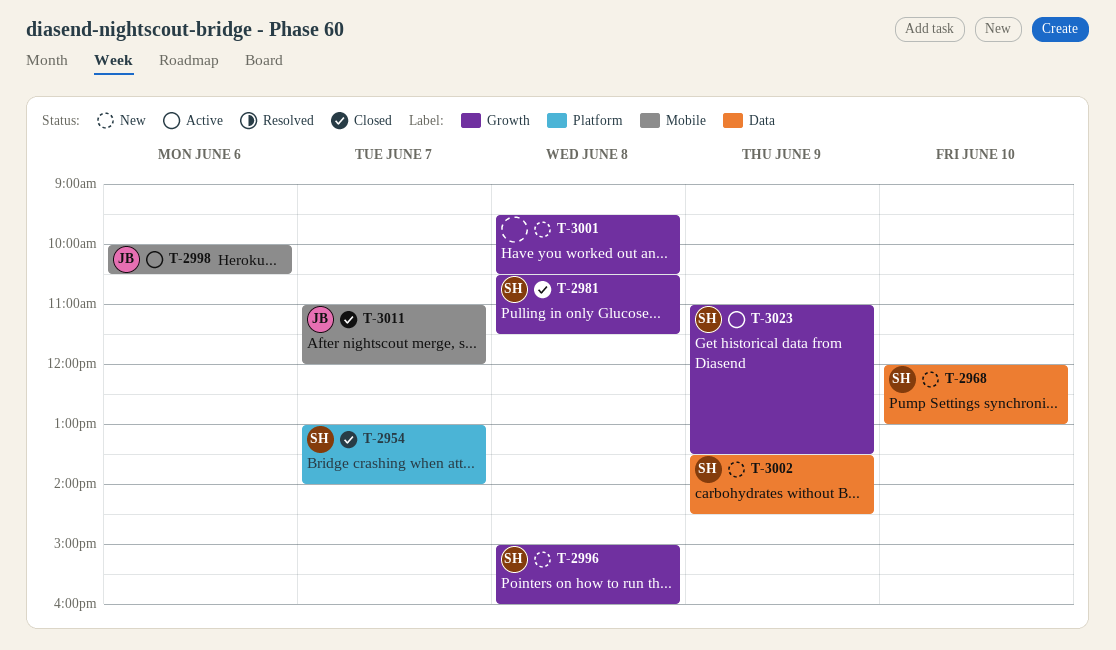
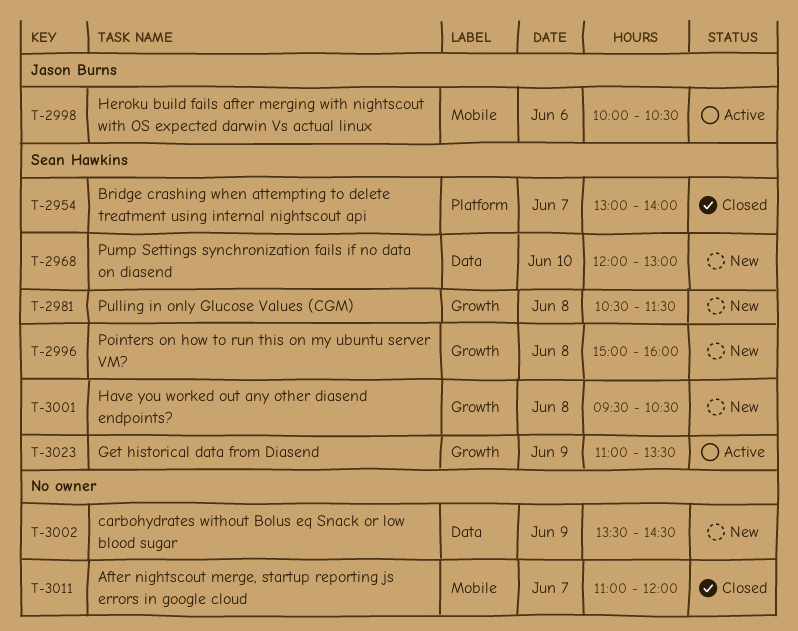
T-2981, status: Closed -> New
T-3001, owner: none -> Sean Hawkins
T-3002, owner: Sean Hawkins -> none
T-3011, owner: Jason Burns -> none

